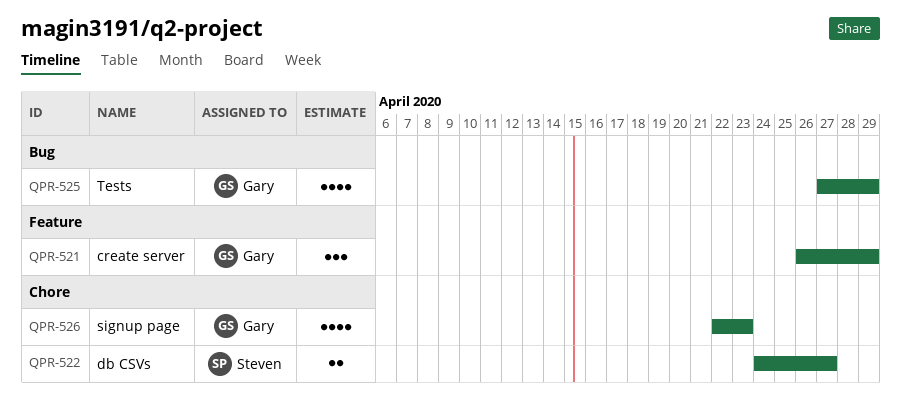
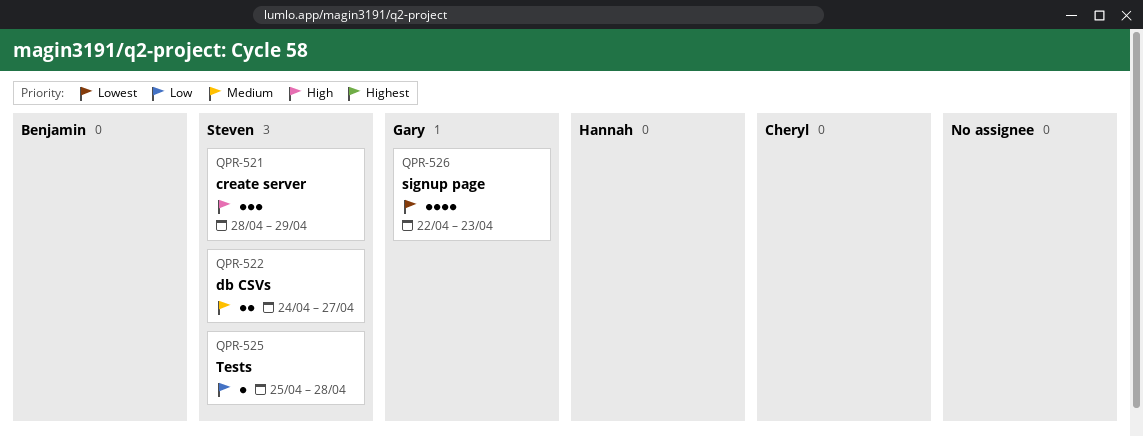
QPR-521, owner: Gary -> Steven
QPR-521, start: Apr 26 -> Apr 28
QPR-525, owner: Gary -> Steven
QPR-525, estimate: 4 -> 1
QPR-525, start: Apr 27 -> Apr 25
QPR-525, due: Apr 29 -> Apr 28

